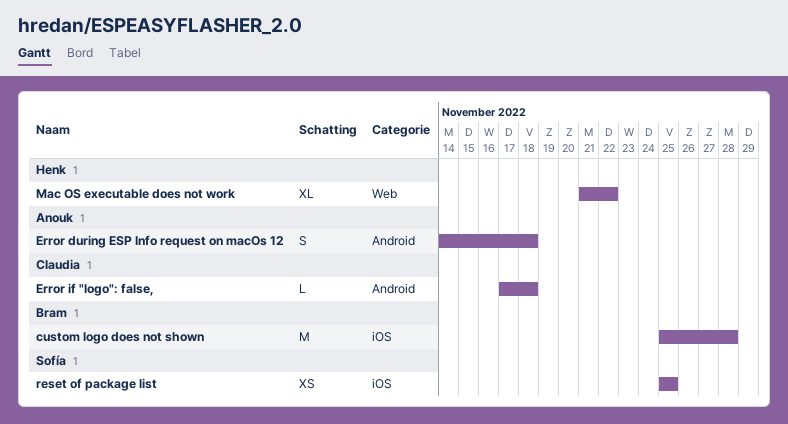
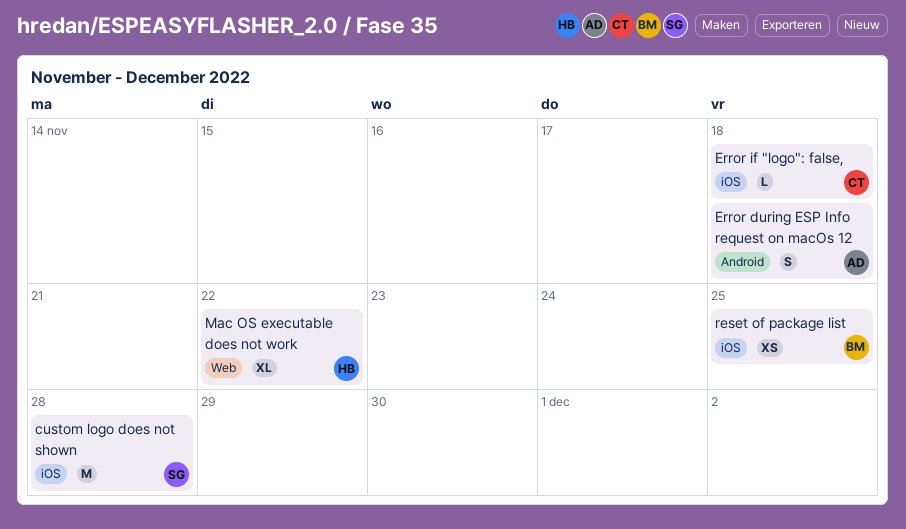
custom logo does not shown, owner: Bram -> Sofía
Error if "logo": false,, label: Android -> iOS
reset of package list, owner: Sofía -> Bram

